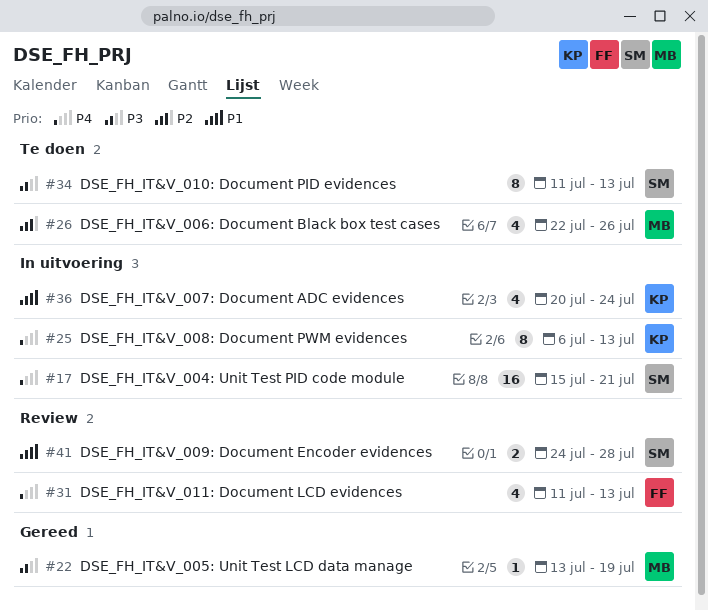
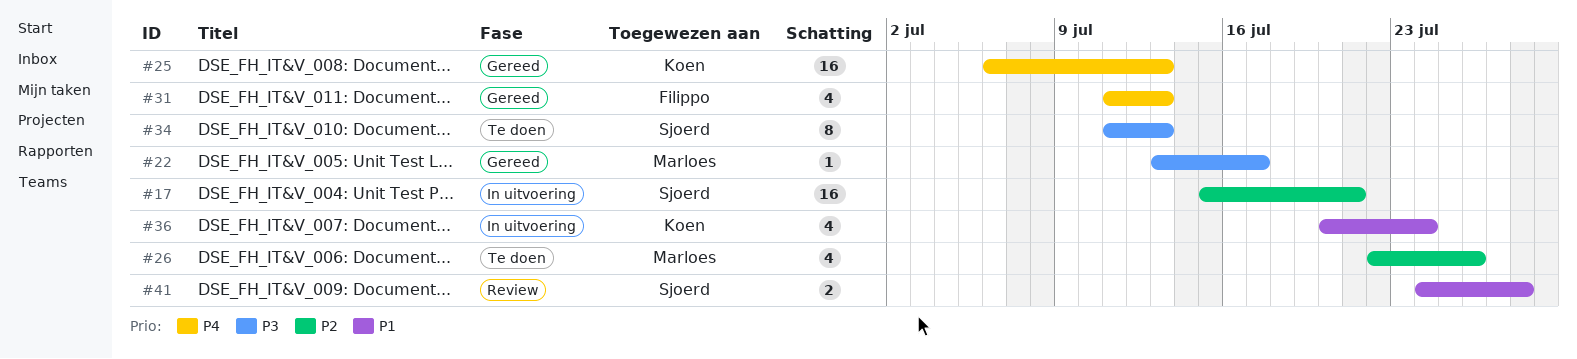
#17, priority: P4 -> P2
#22, due: Jul 19 -> Jul 17
#25, status: In uitvoering -> Gereed
#25, estimate: 8 -> 16
#31, status: Review -> Gereed

